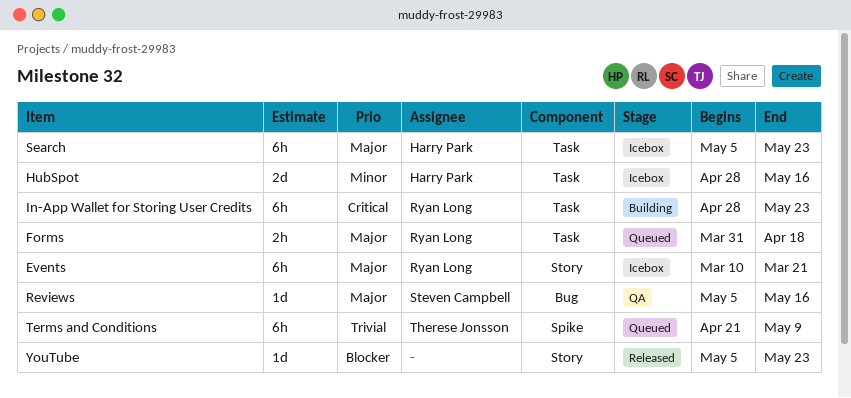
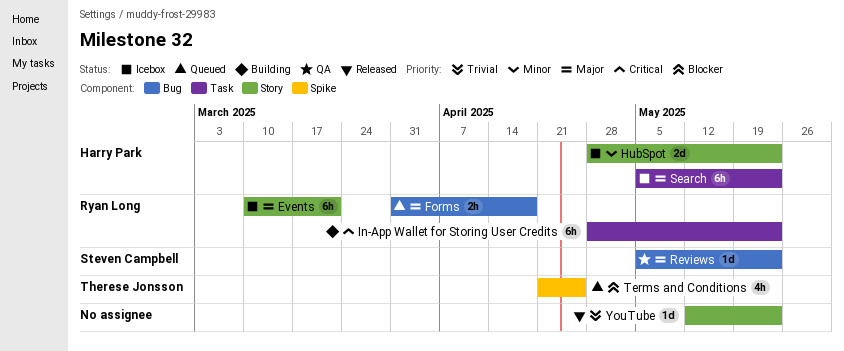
Forms, label: Task -> Bug
HubSpot, label: Task -> Story
HubSpot, due: May 16 -> May 23
Reviews, due: May 16 -> May 23
Terms and Conditions, priority: Trivial -> Blocker
Terms and Conditions, estimate: 6h -> 4h
Terms and Conditions, due: May 9 -> Apr 25
YouTube, priority: Blocker -> Trivial
YouTube, start: May 5 -> May 12

